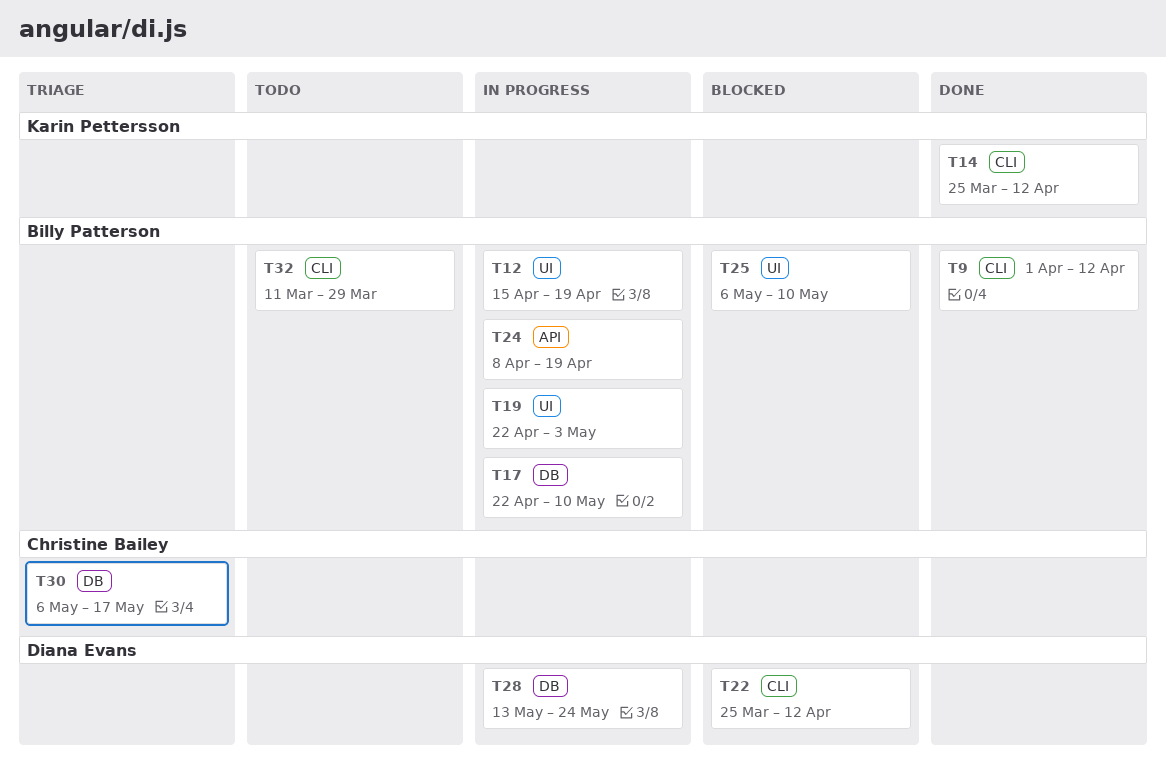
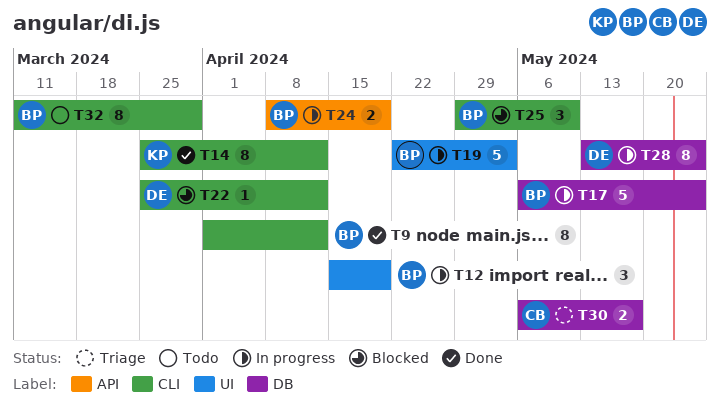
T17, start: Apr 22 -> May 6
T17, due: May 10 -> May 24
T25, label: UI -> CLI
T25, start: May 6 -> Apr 29

